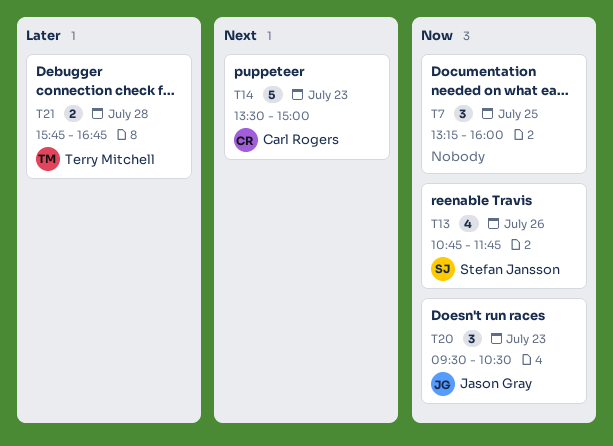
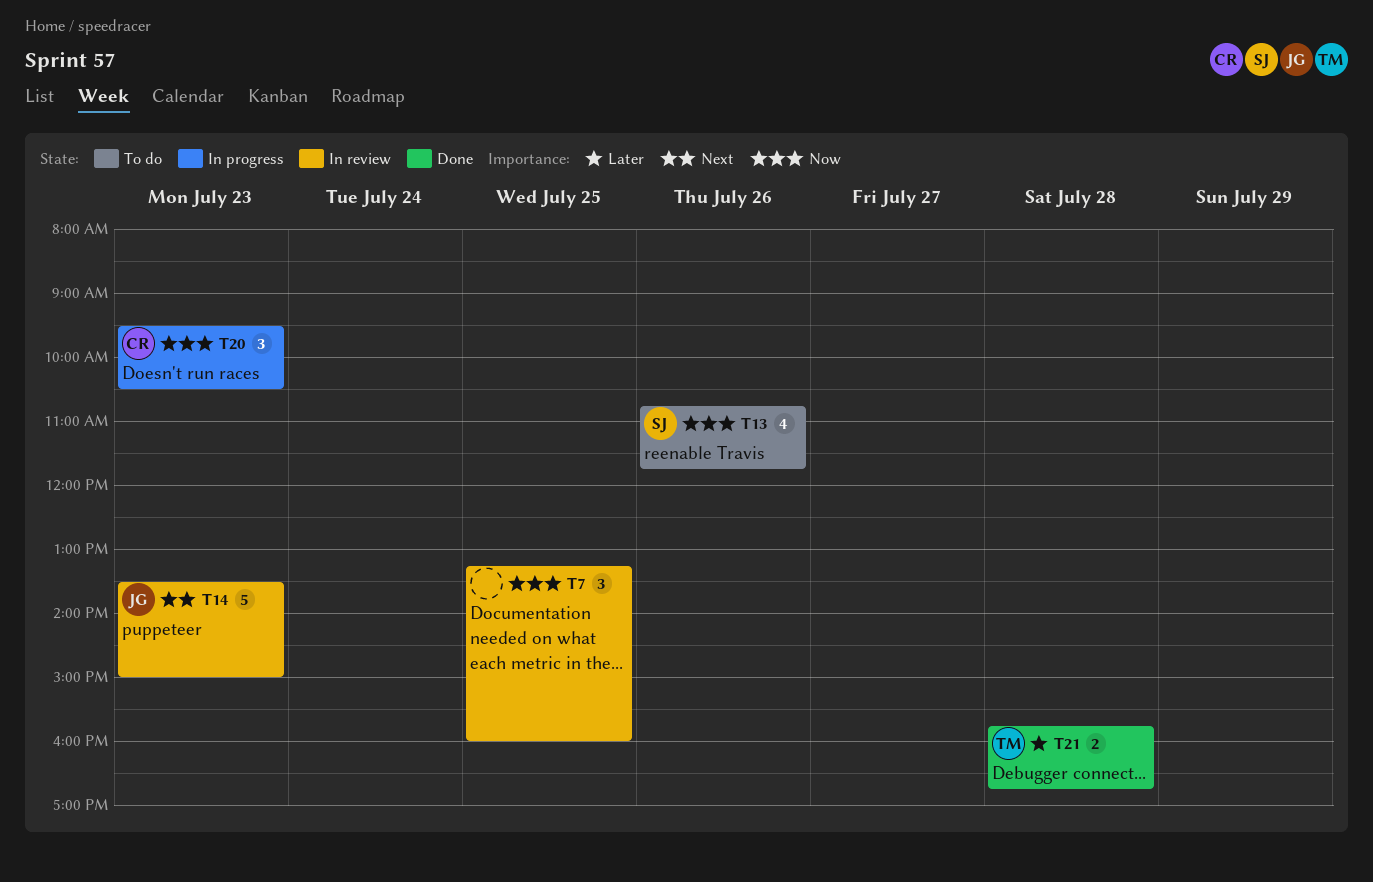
T14, owner: Carl Rogers -> Jason Gray
T20, owner: Jason Gray -> Carl Rogers

